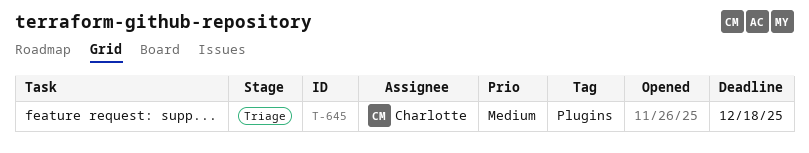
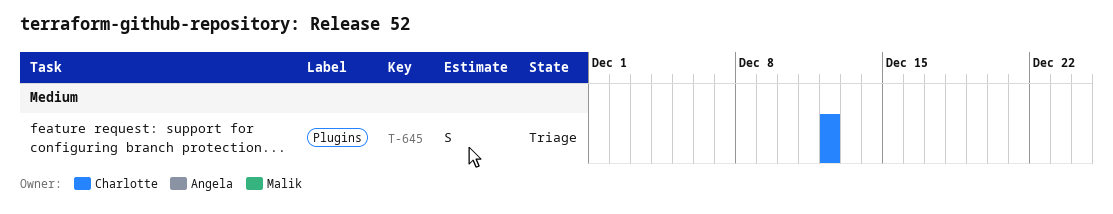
T-645, due: Dec 18 -> Dec 12

